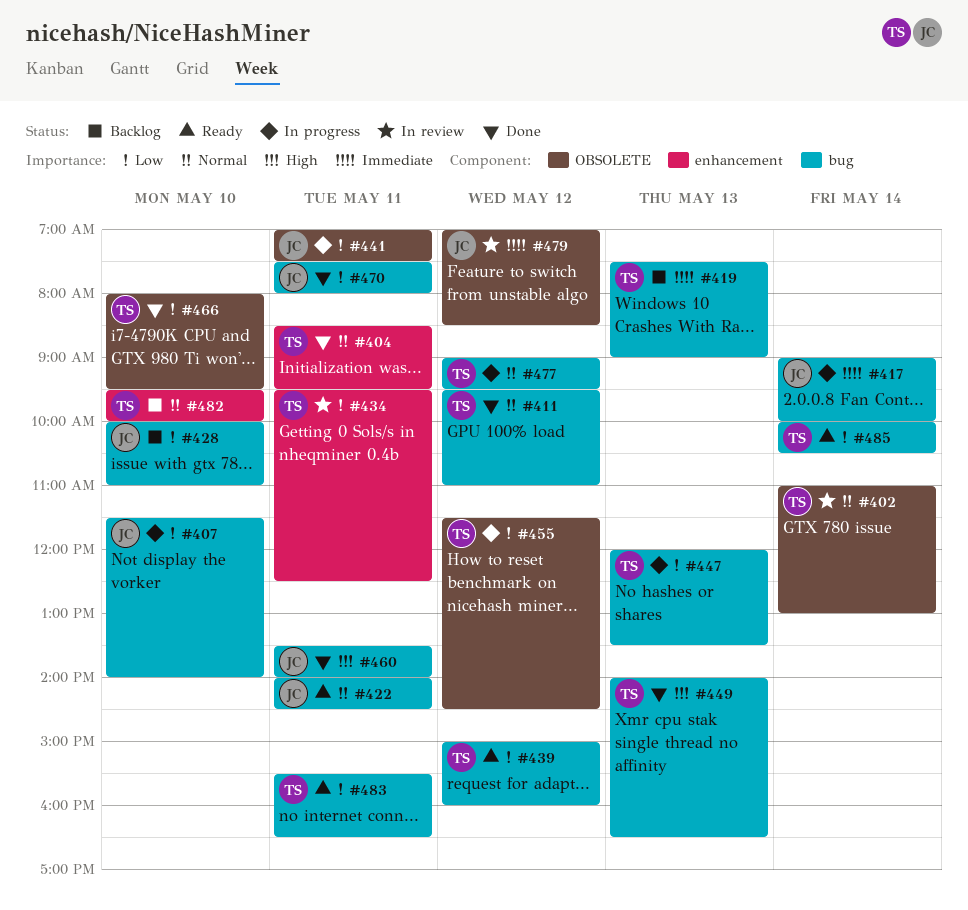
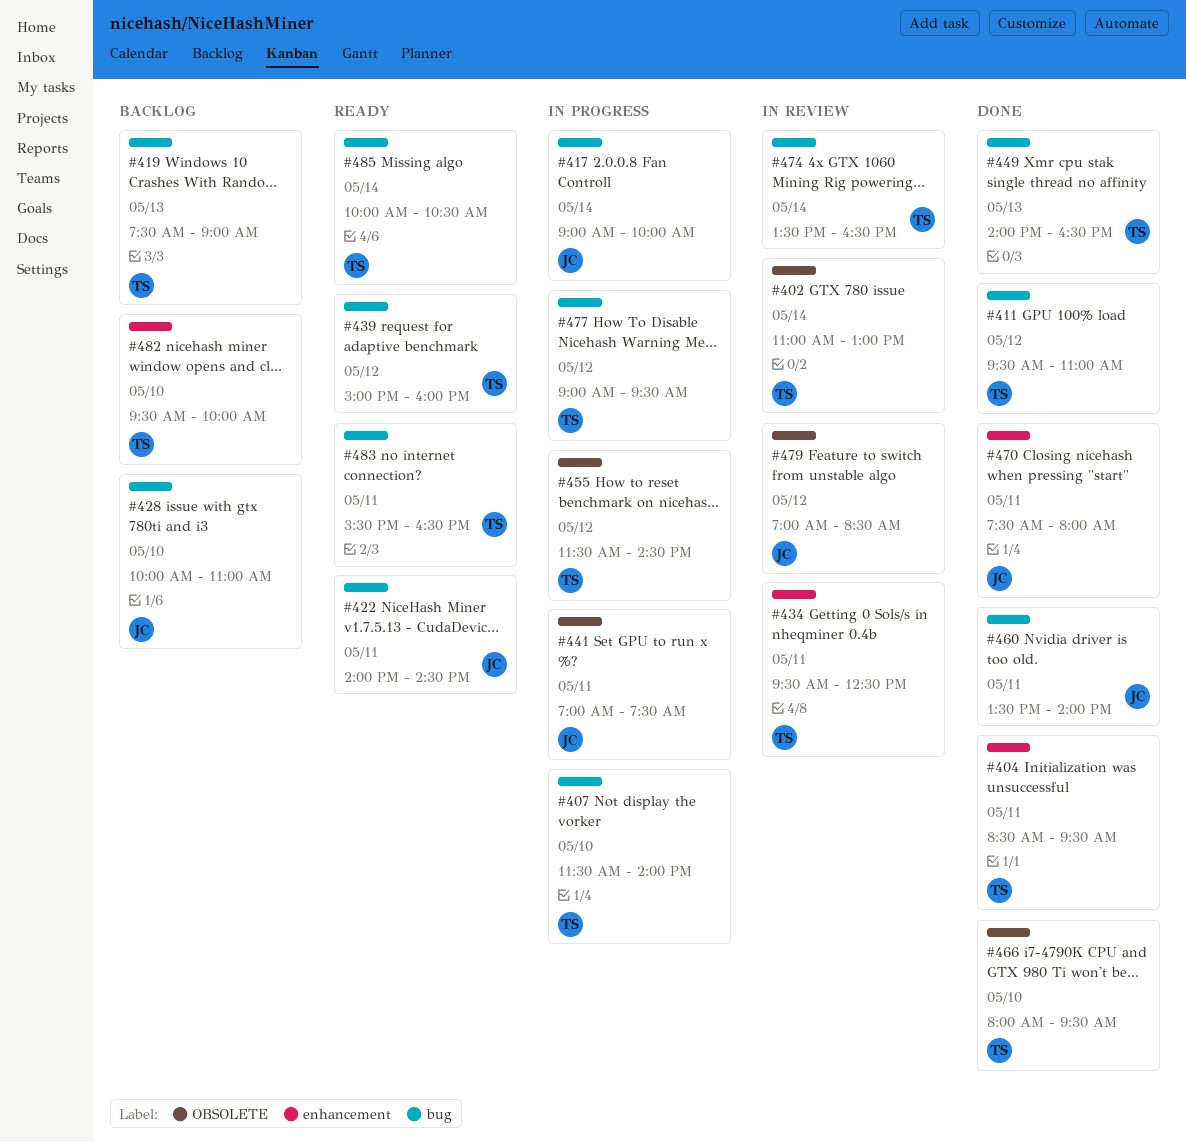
#407, owner: JC -> TS
#447: present -> none
#470, label: bug -> enhancement
#474: none -> present

